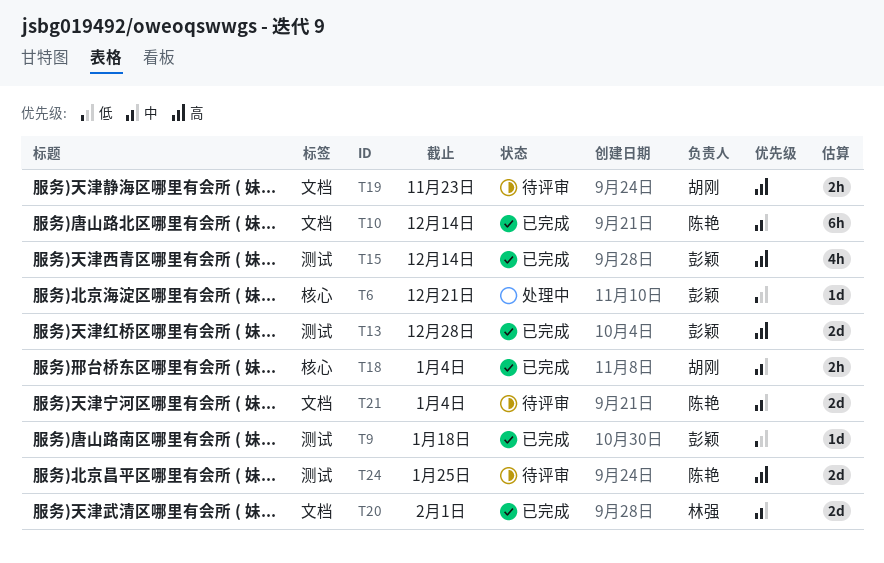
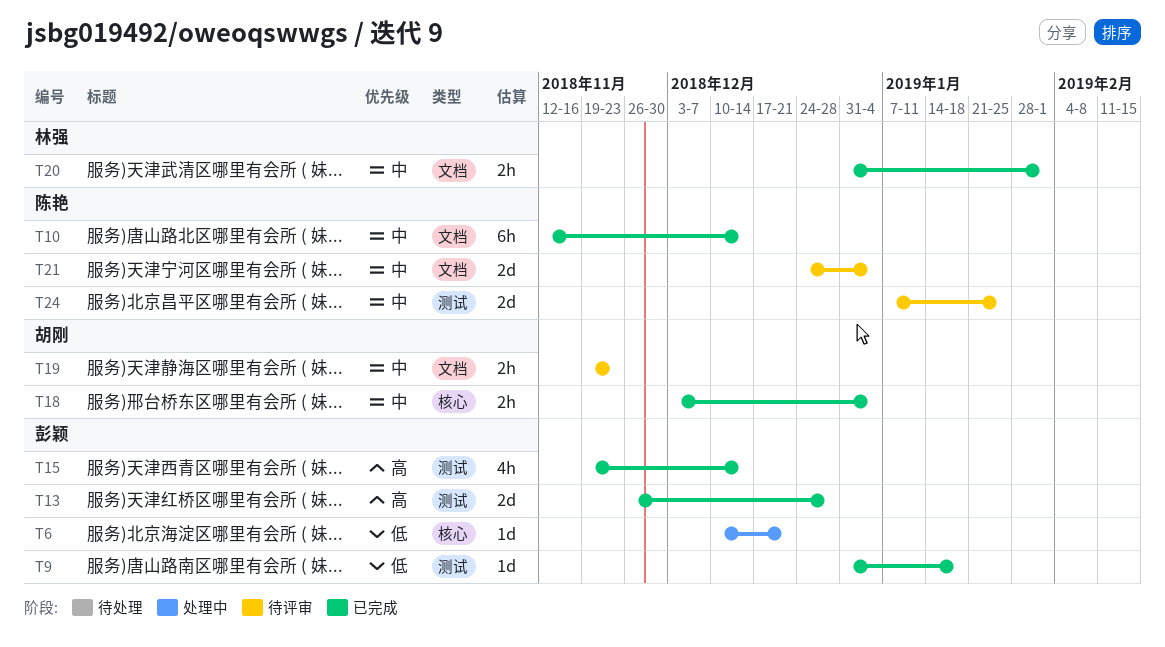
T19, priority: 高 -> 中
T20, estimate: 2d -> 2h
T24, priority: 高 -> 中

